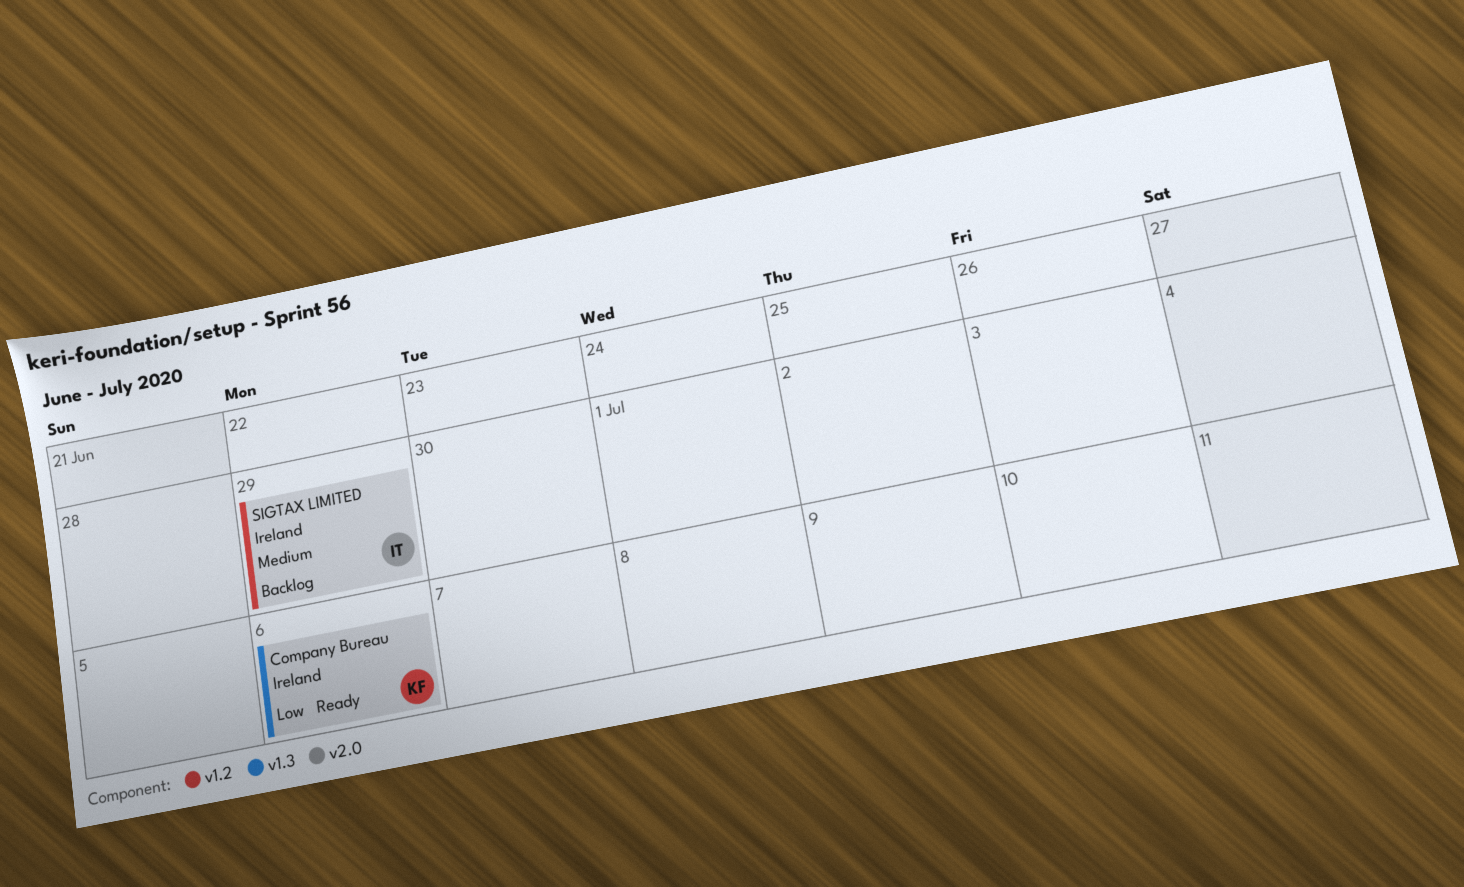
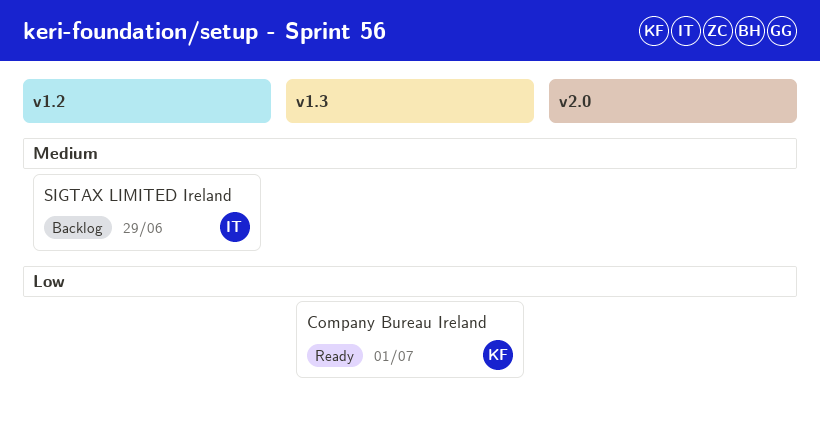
Company Bureau Ireland, due: Jul 6 -> Jul 1

